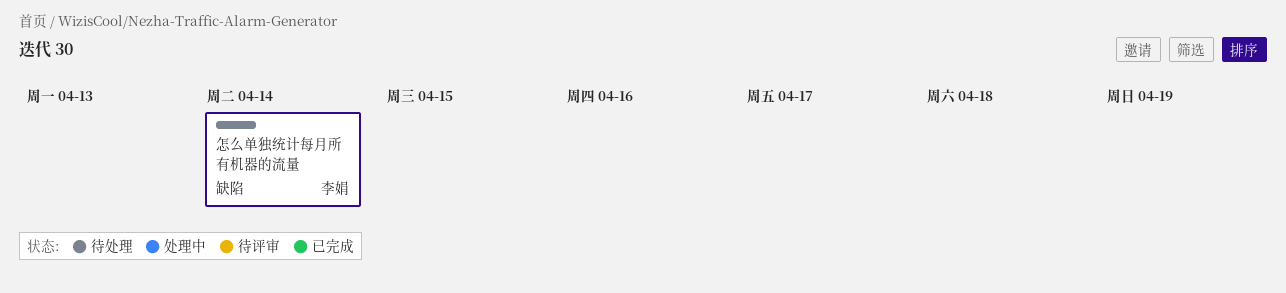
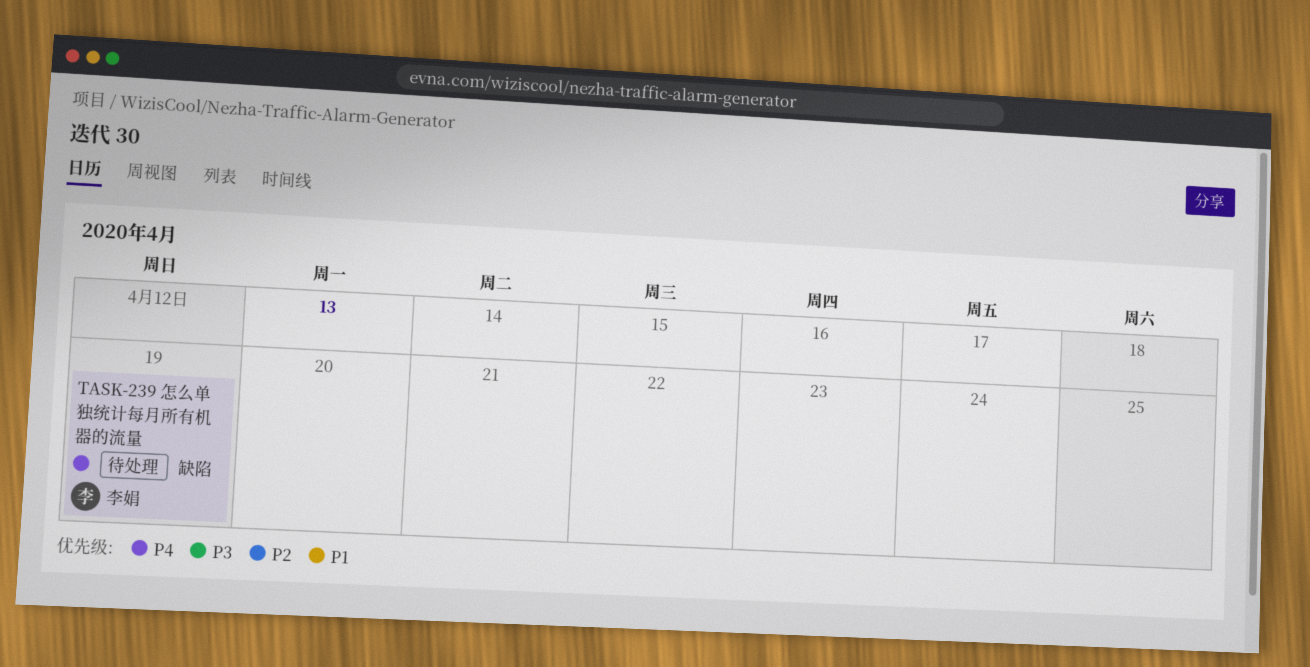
怎么单独统计每月所有机器的流量, due: Apr 14 -> Apr 19

